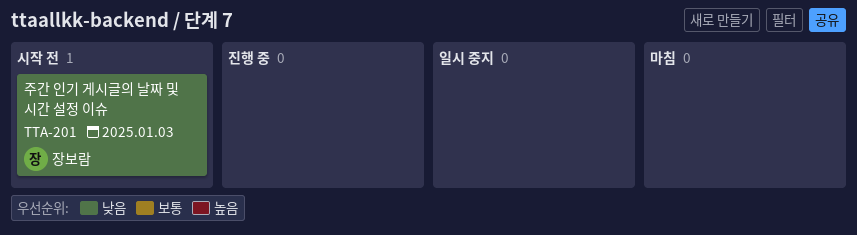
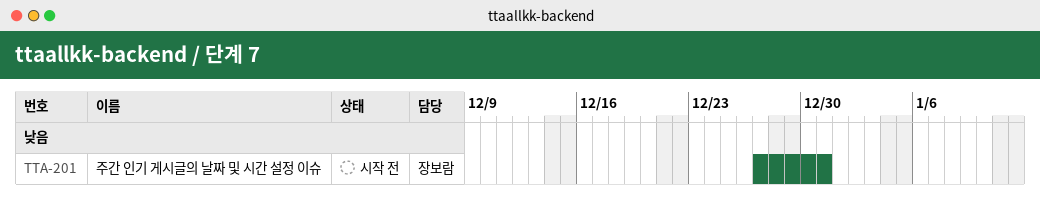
TTA-201, due: Jan 3 -> Dec 31

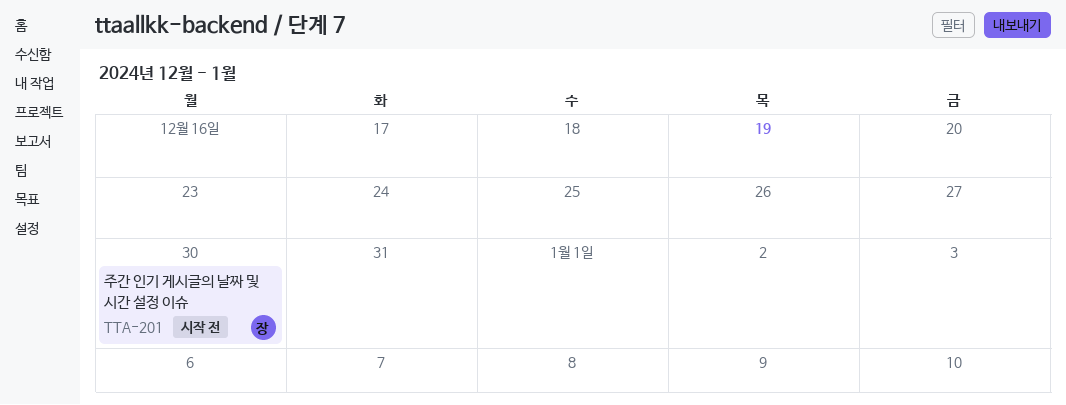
TTA-201, due: Dec 31 -> Dec 30

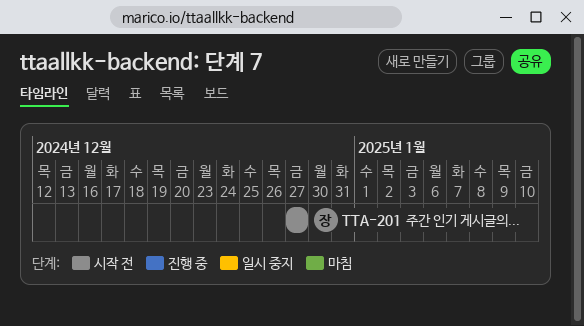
TTA-201, due: Dec 30 -> Dec 27

